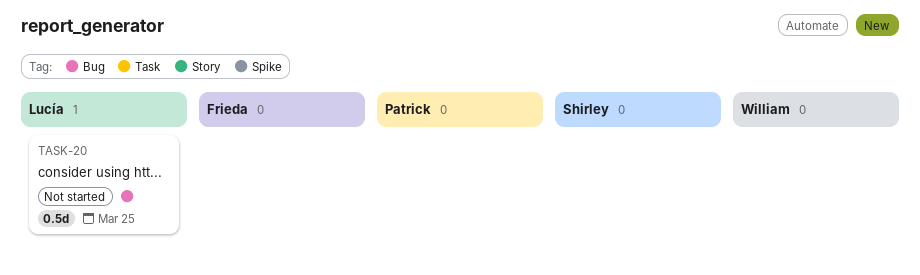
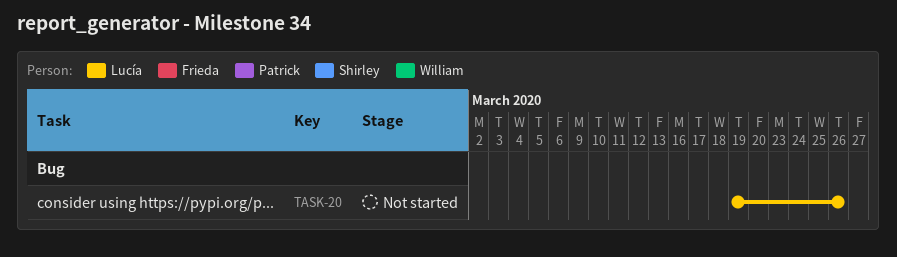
TASK-20, due: Mar 25 -> Mar 26

